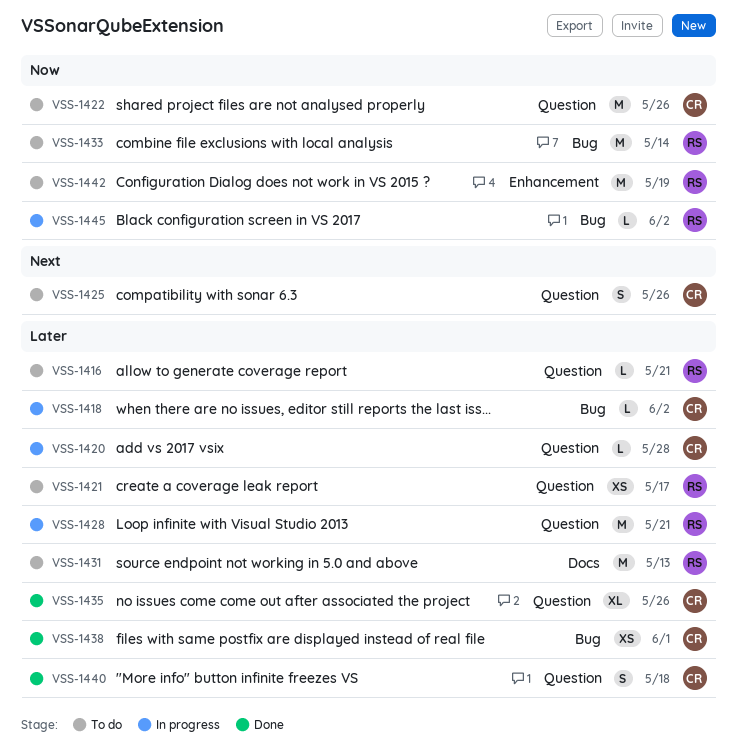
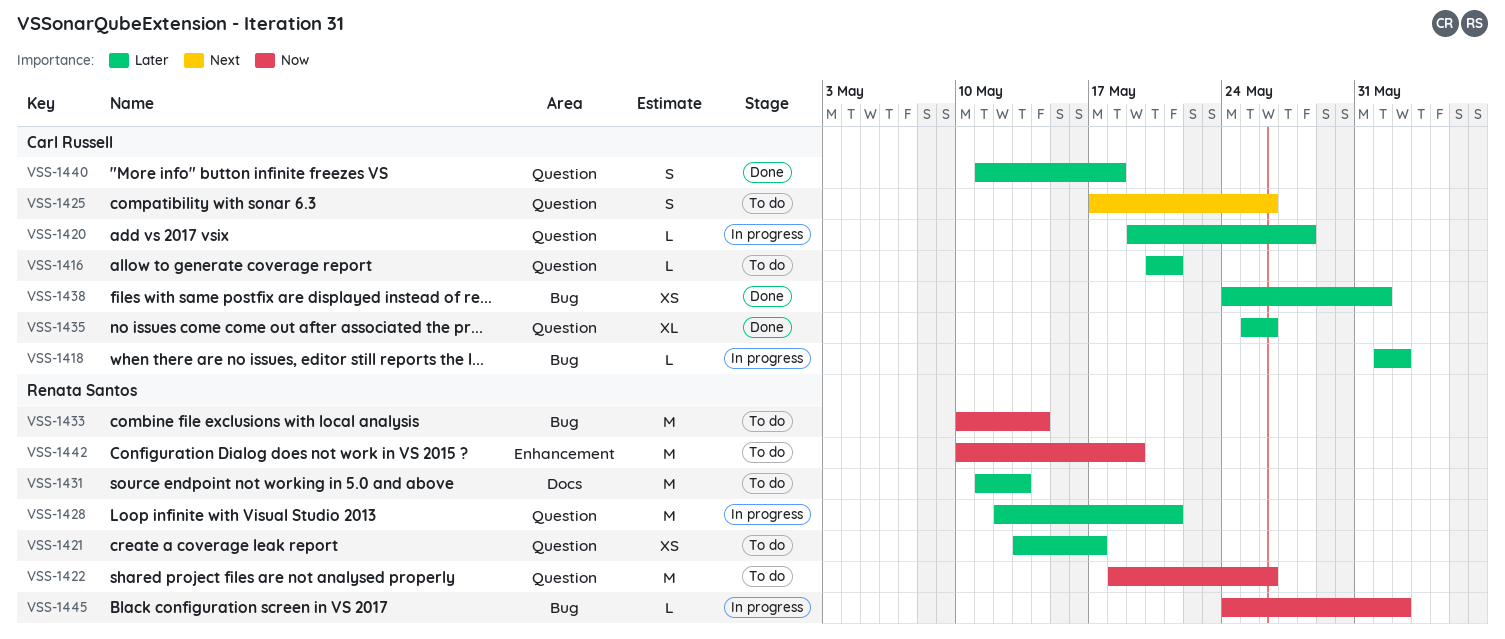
VSS-1416, owner: Renata Santos -> Carl Russell
VSS-1422, owner: Carl Russell -> Renata Santos

